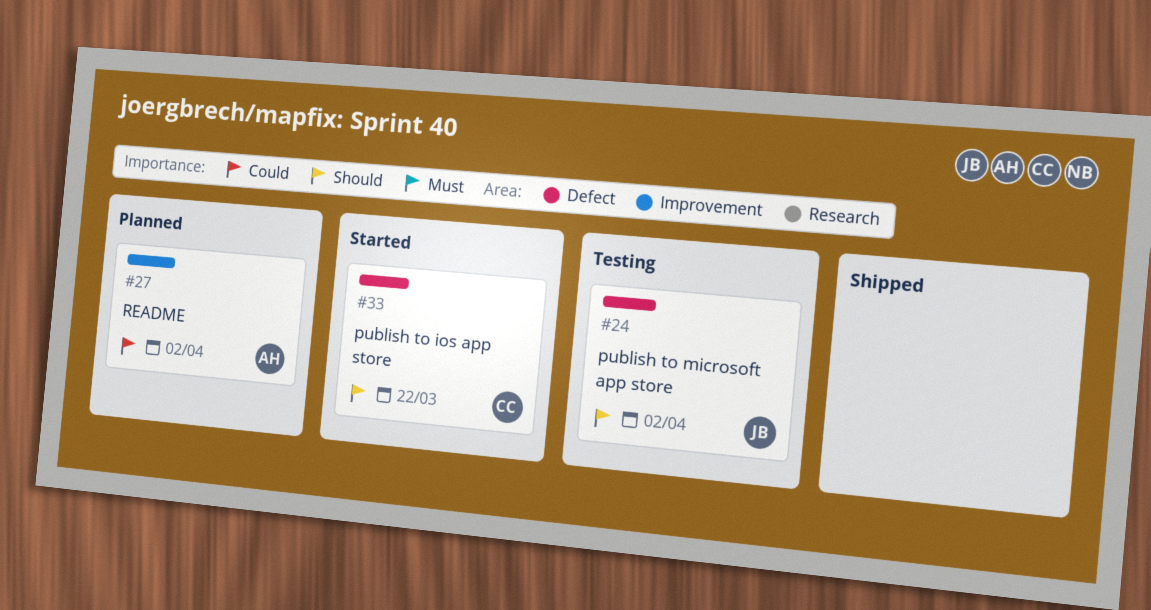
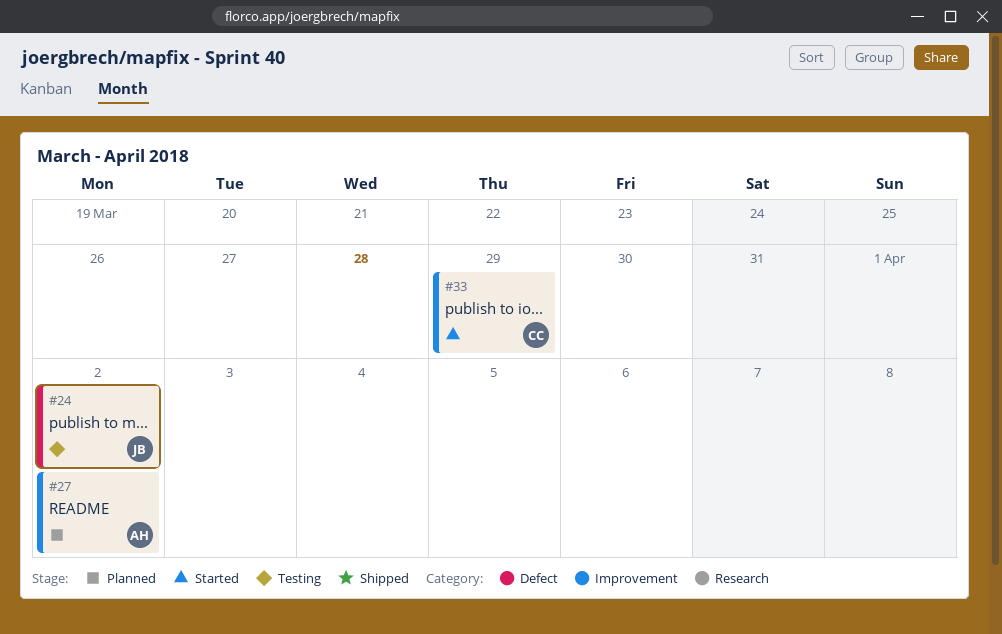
#33, label: Defect -> Improvement
#33, due: Mar 22 -> Mar 29

